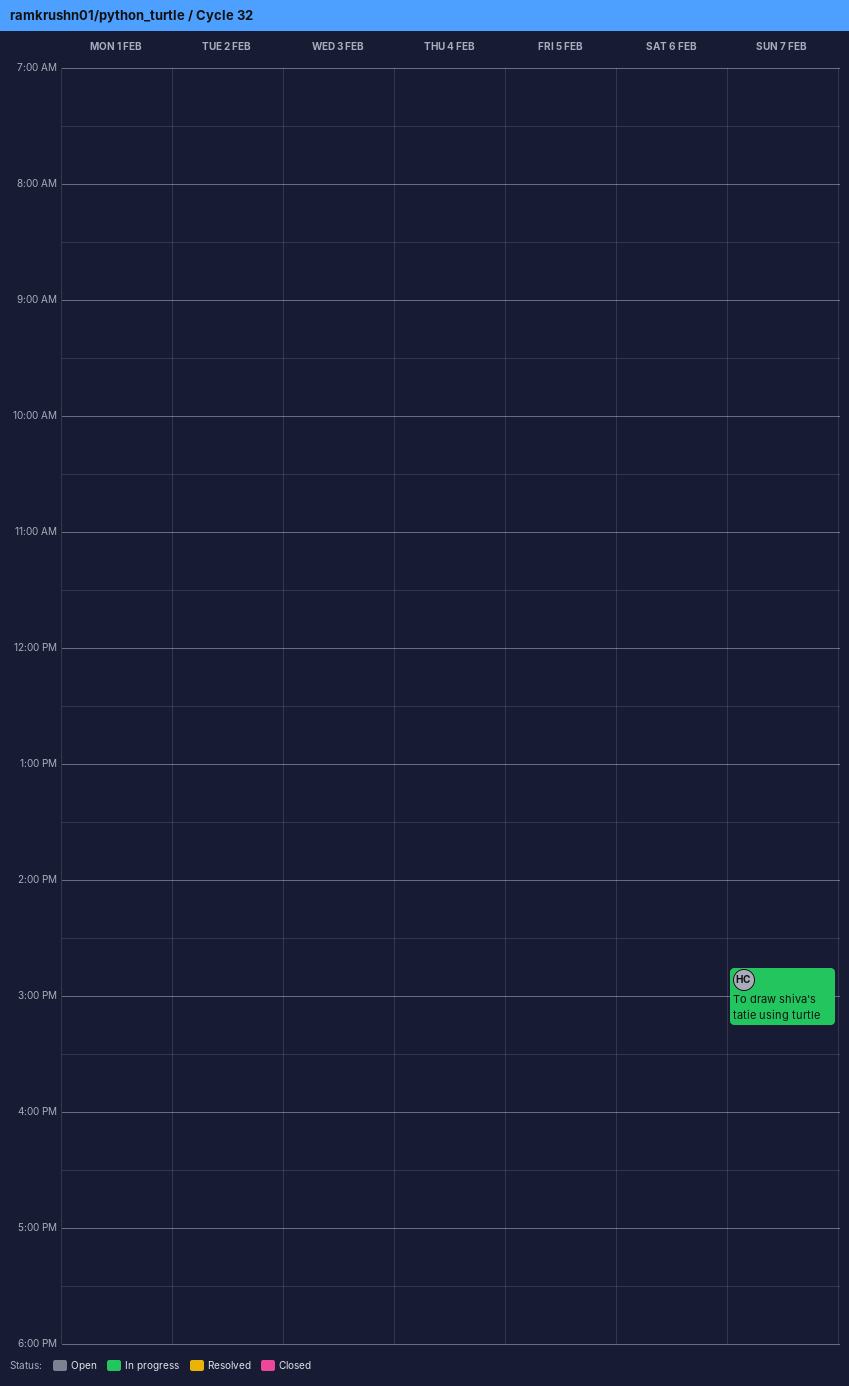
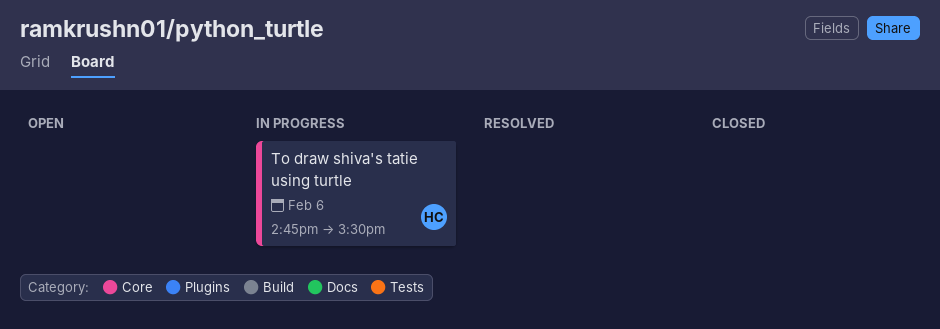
To draw shiva's tatie using turtle, day: Feb 7 -> Feb 6
To draw shiva's tatie using turtle, ends: 15:15 -> 15:30

